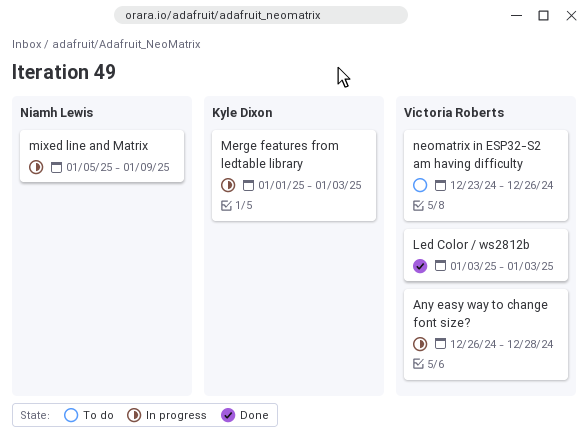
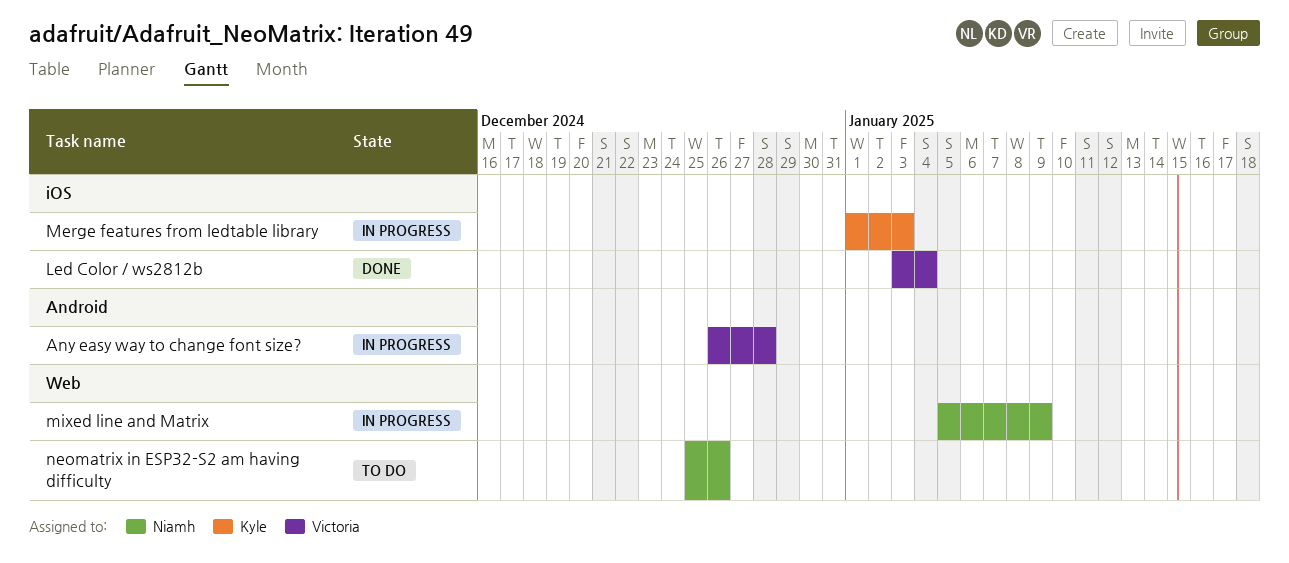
Led Color / ws2812b, due: Jan 3 -> Jan 4
neomatrix in ESP32-S2 am having difficulty, owner: Victoria Roberts -> Niamh Lewis
neomatrix in ESP32-S2 am having difficulty, start: Dec 23 -> Dec 25

